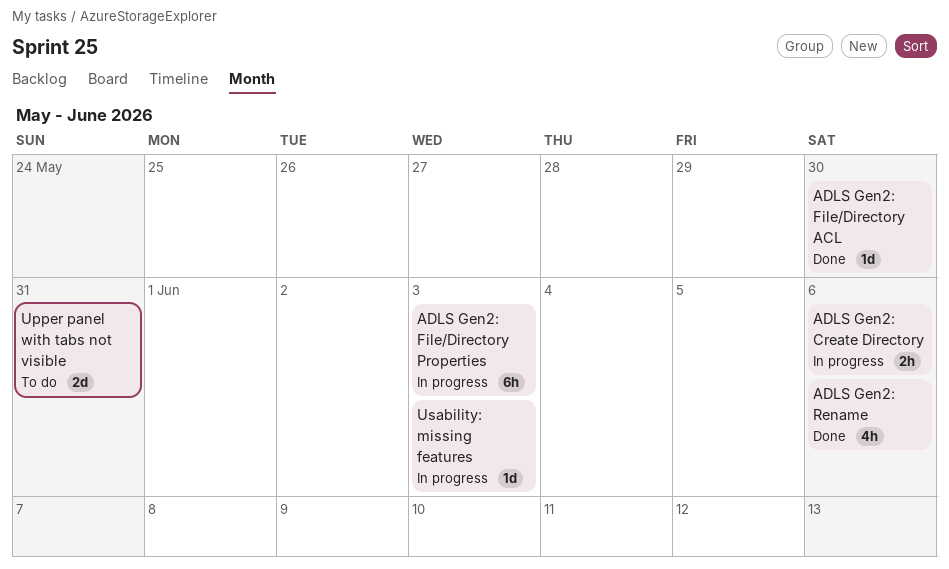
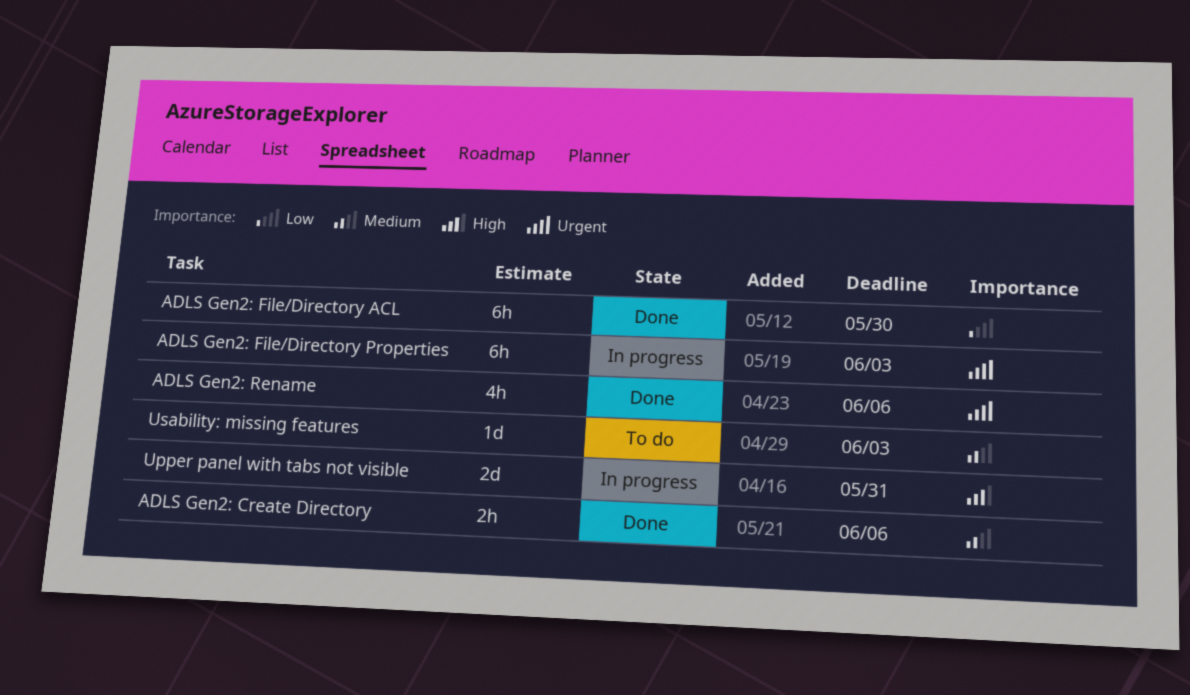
ADLS Gen2: Create Directory, status: In progress -> Done
ADLS Gen2: File/Directory ACL, estimate: 1d -> 6h
Upper panel with tabs not visible, status: To do -> In progress
Usability: missing features, status: In progress -> To do

